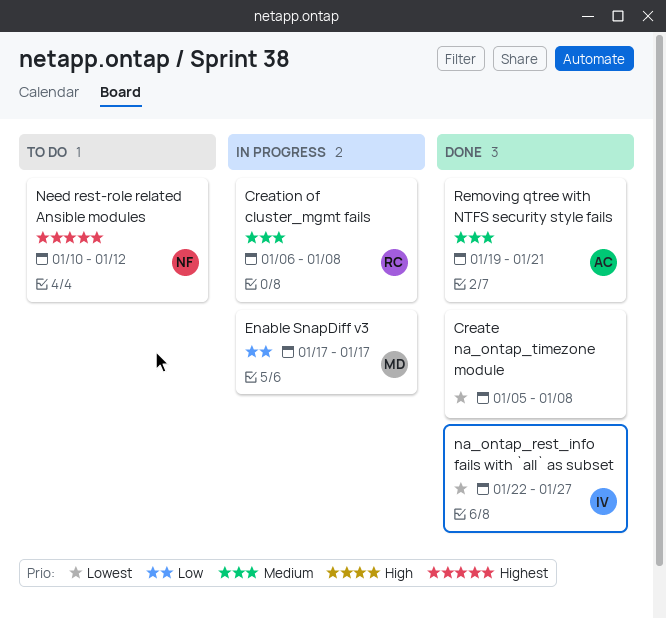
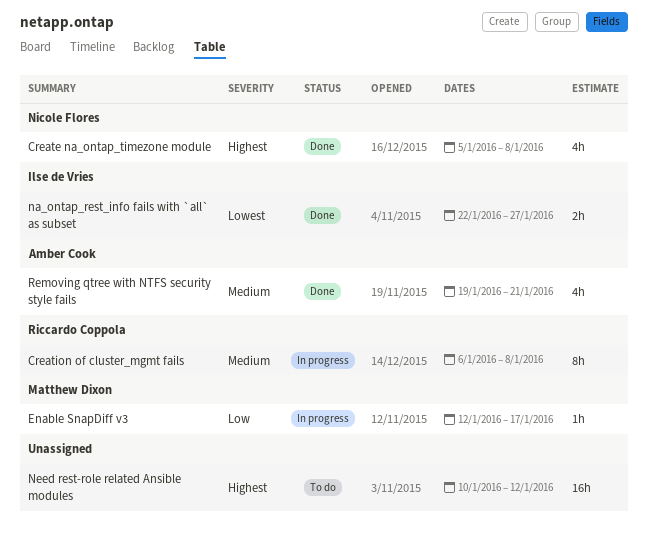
Create na_ontap_timezone module, owner: none -> Nicole Flores
Create na_ontap_timezone module, priority: Lowest -> Highest
Enable SnapDiff v3, start: Jan 17 -> Jan 12
Need rest-role related Ansible modules, owner: Nicole Flores -> none

